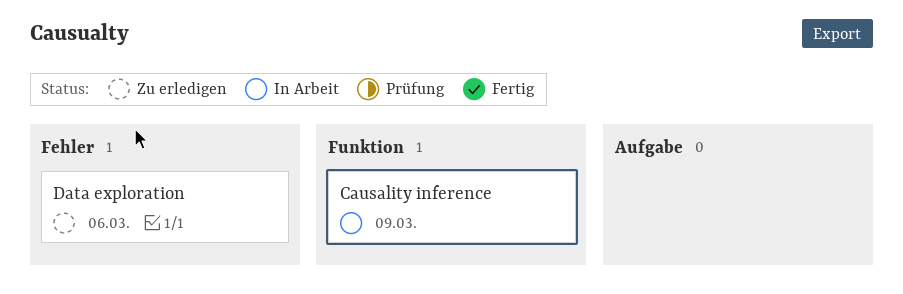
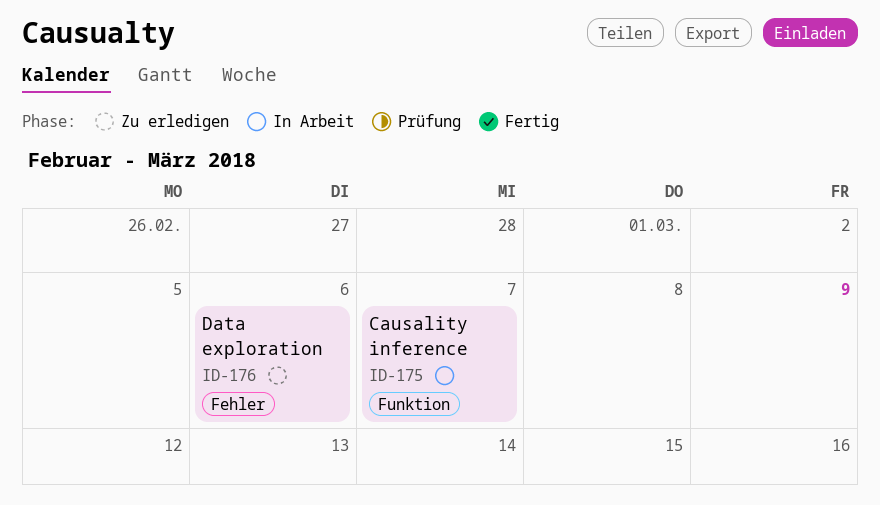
Causality inference, due: Mar 9 -> Mar 7

